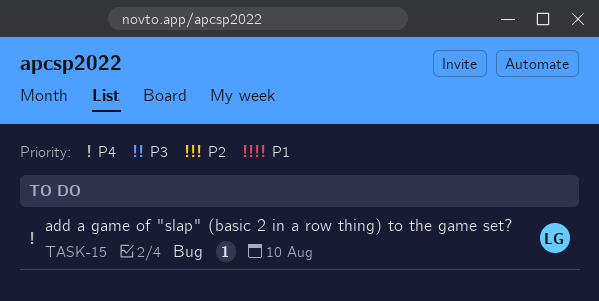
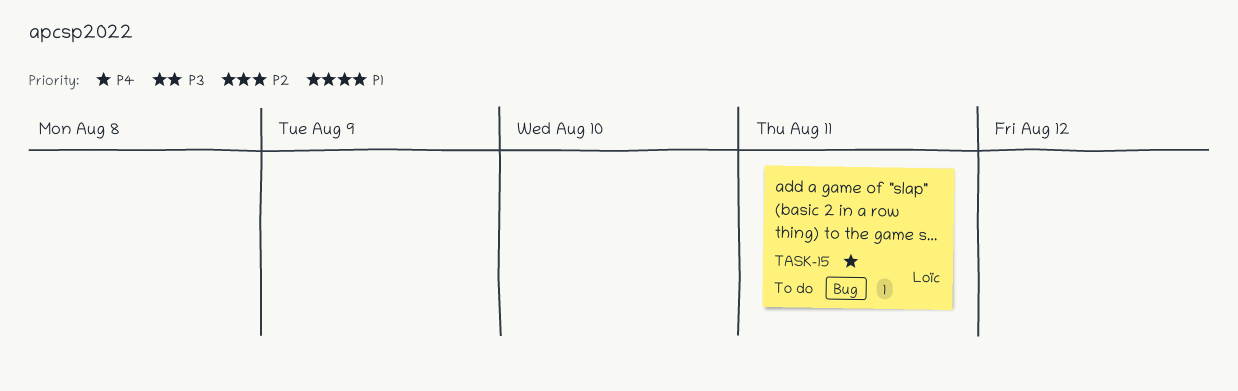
TASK-15, due: Aug 10 -> Aug 11

